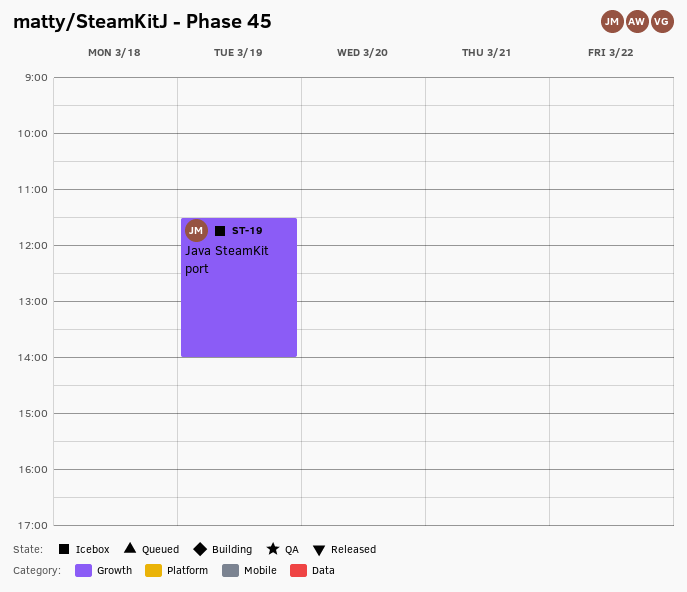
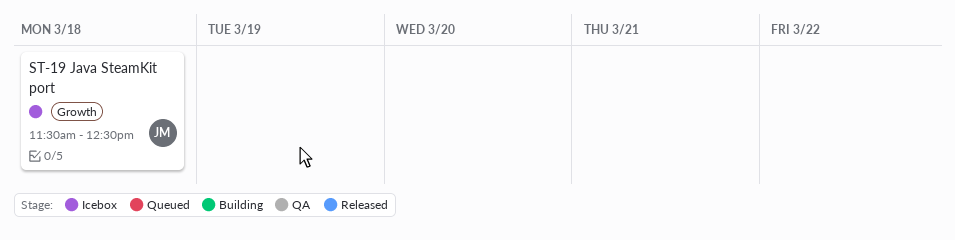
ST-19, day: Mar 19 -> Mar 18
ST-19, ends: 14:00 -> 12:30

